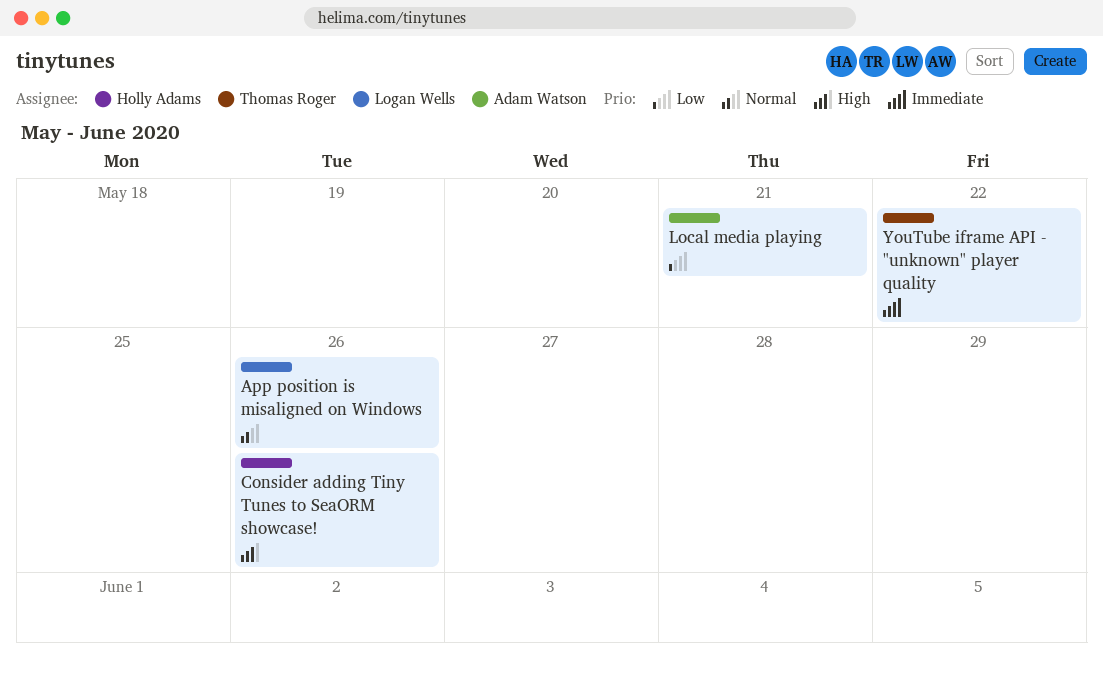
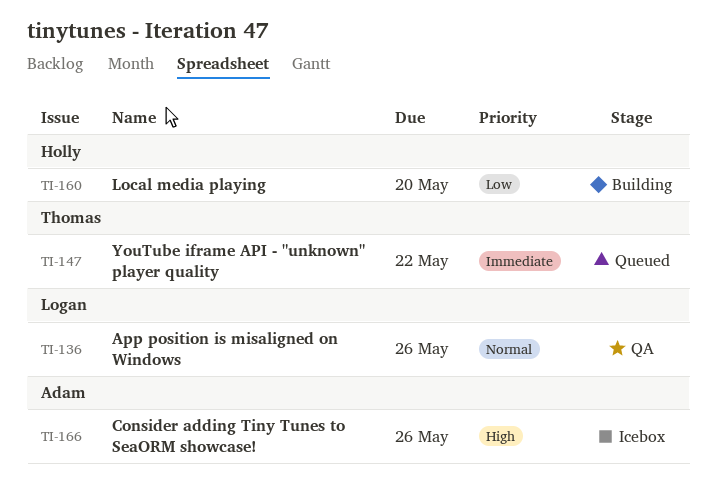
Consider adding Tiny Tunes to SeaORM showcase!, owner: Holly Adams -> Adam Watson
Local media playing, owner: Adam Watson -> Holly Adams
Local media playing, due: May 21 -> May 20

